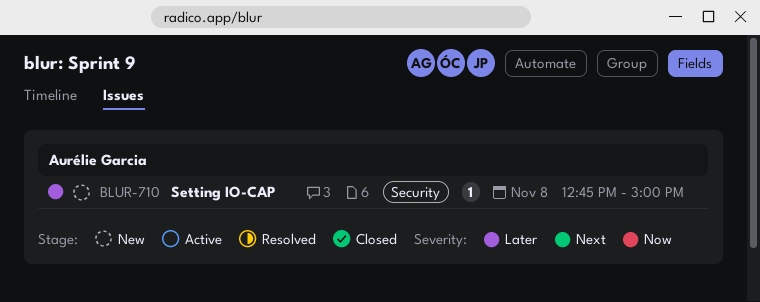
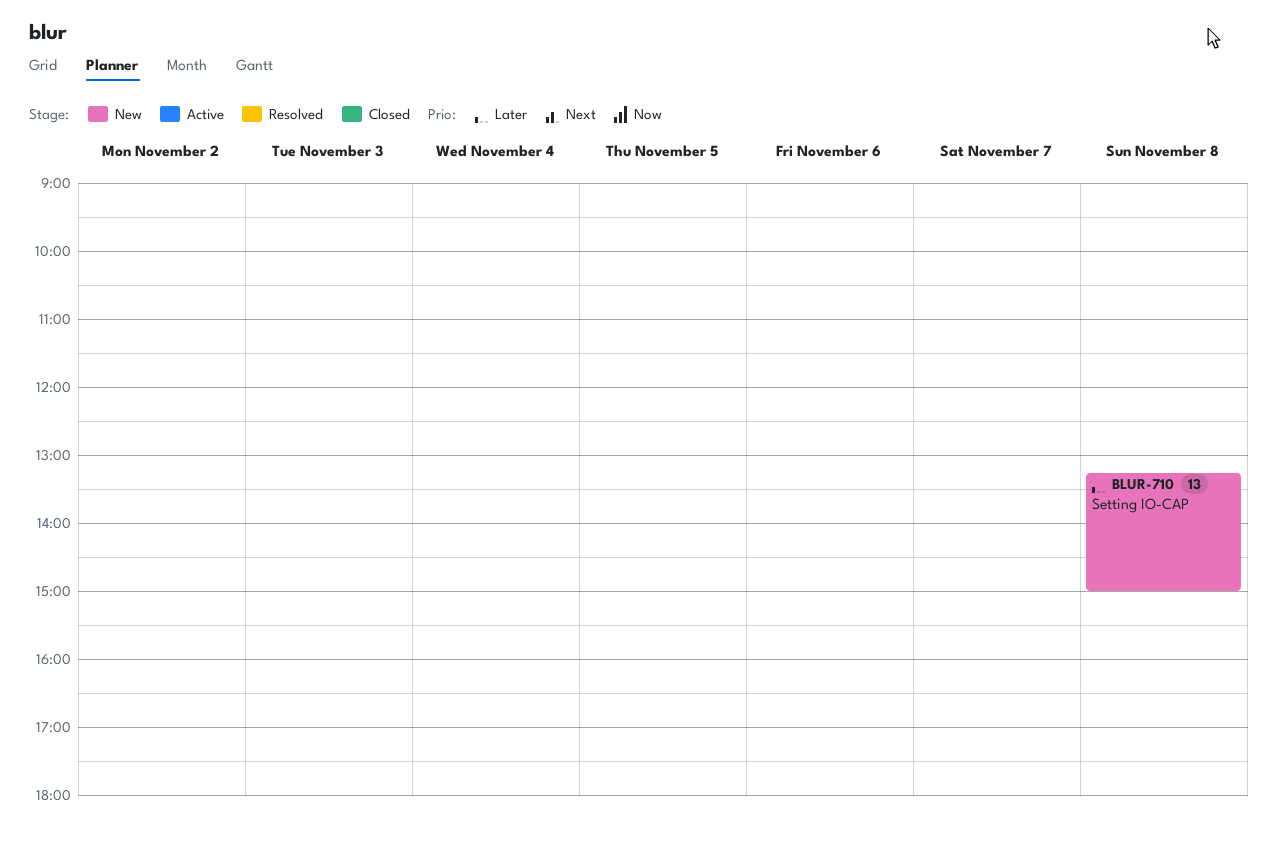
BLUR-710, estimate: 1 -> 13
BLUR-710, begins: 12:45 -> 13:15

